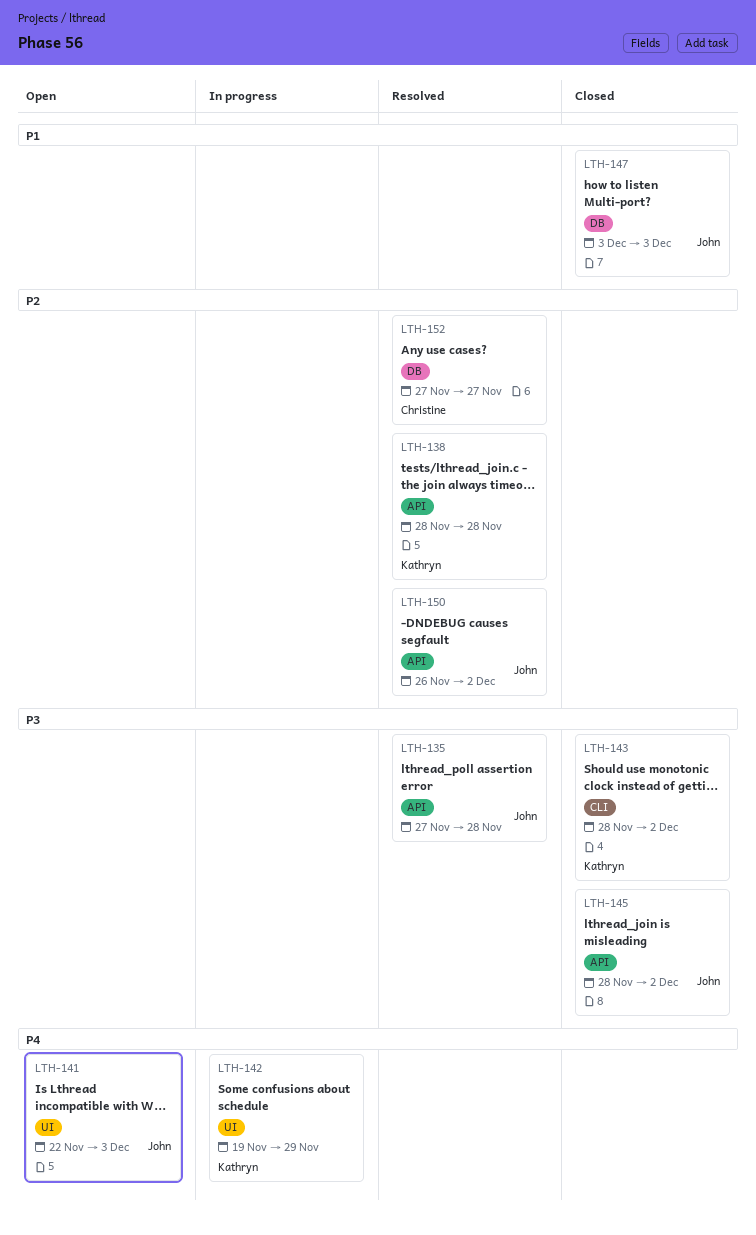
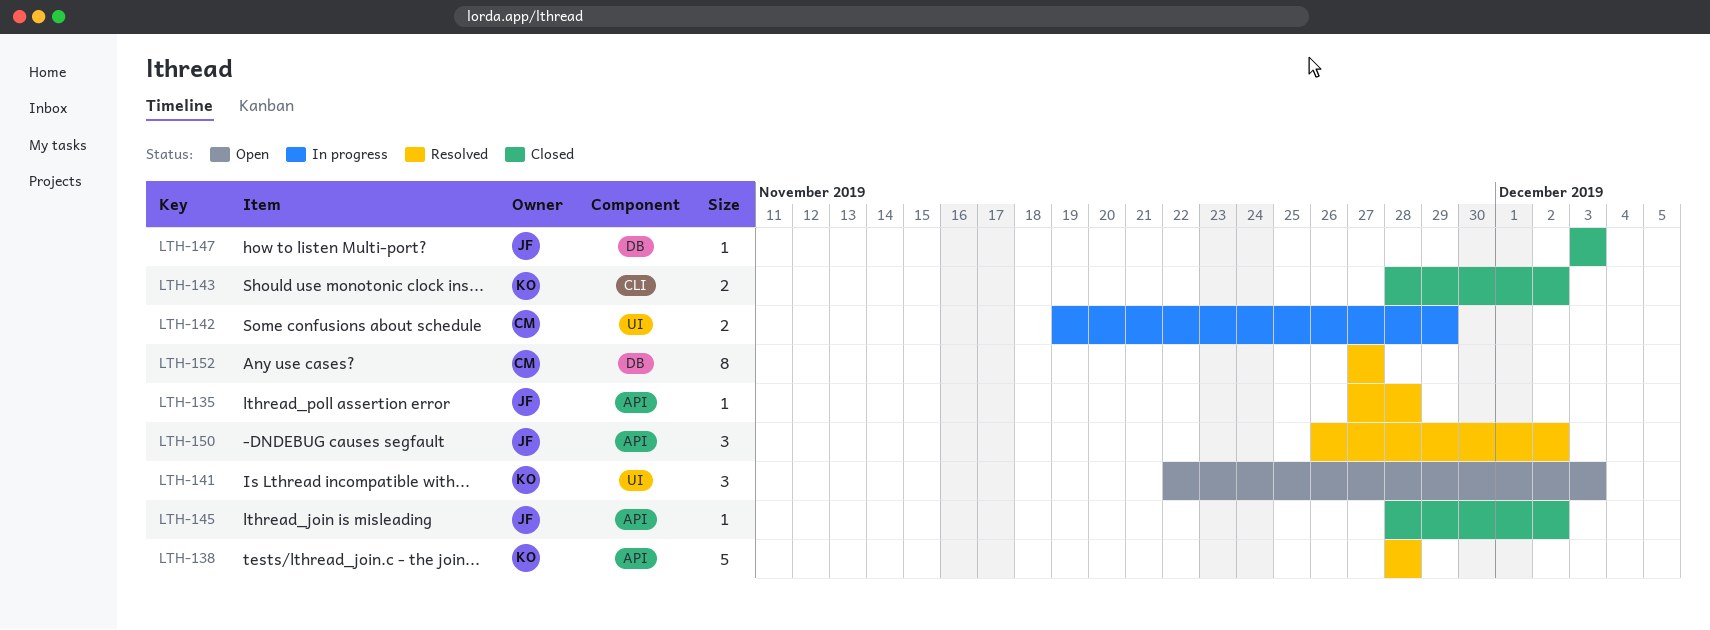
LTH-141, owner: John -> Kathryn
LTH-142, owner: Kathryn -> Christine

